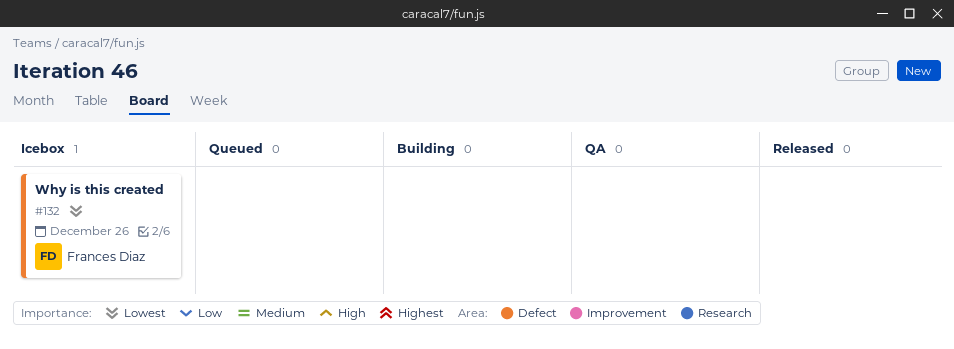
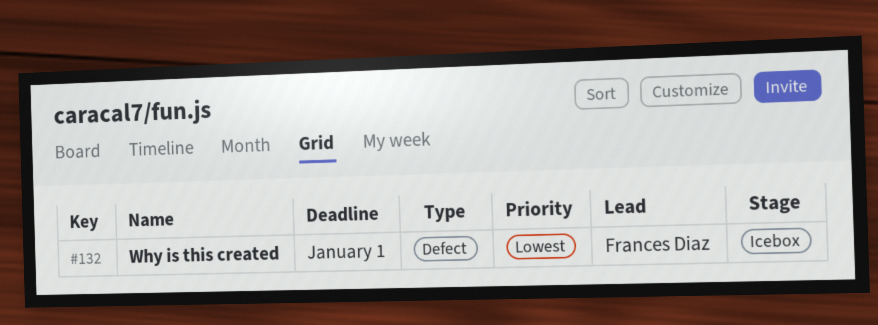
#132, due: Dec 26 -> Jan 1

